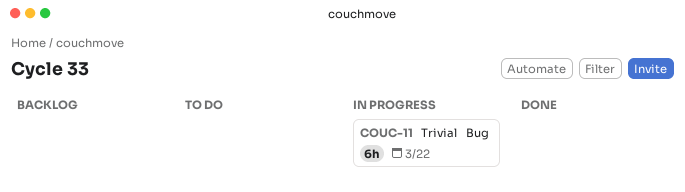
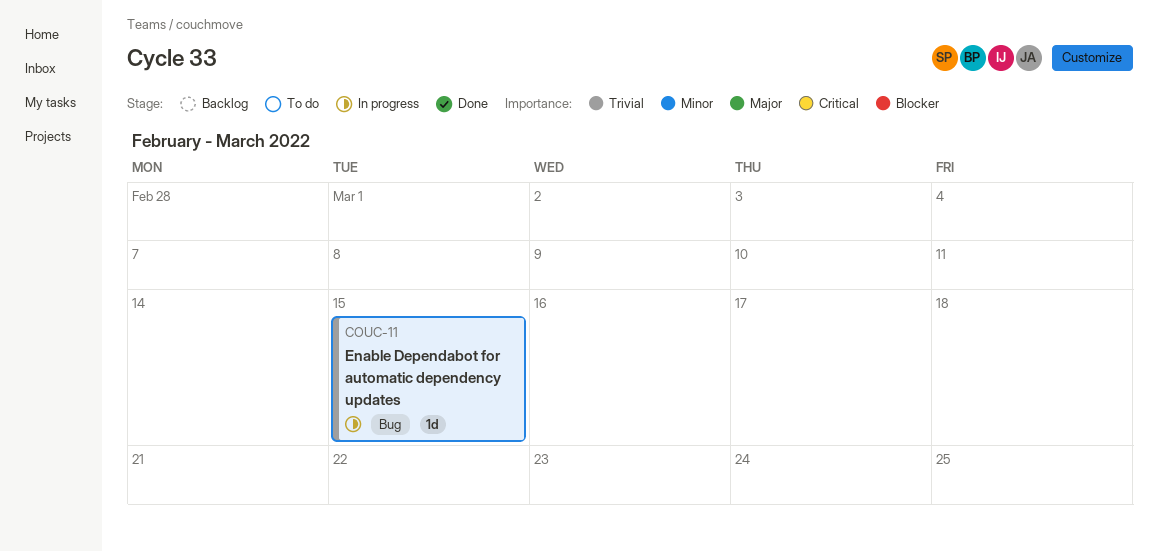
COUC-11, estimate: 6h -> 1d
COUC-11, due: Mar 22 -> Mar 15

